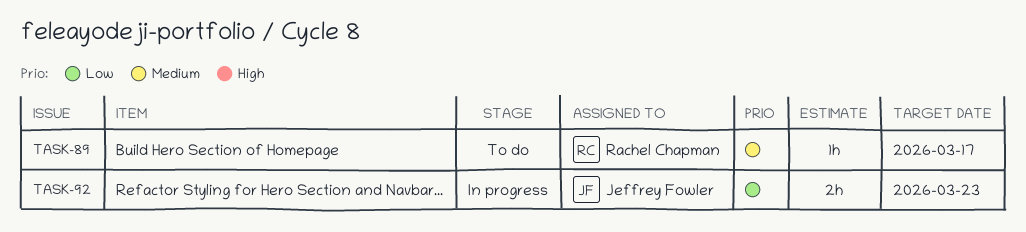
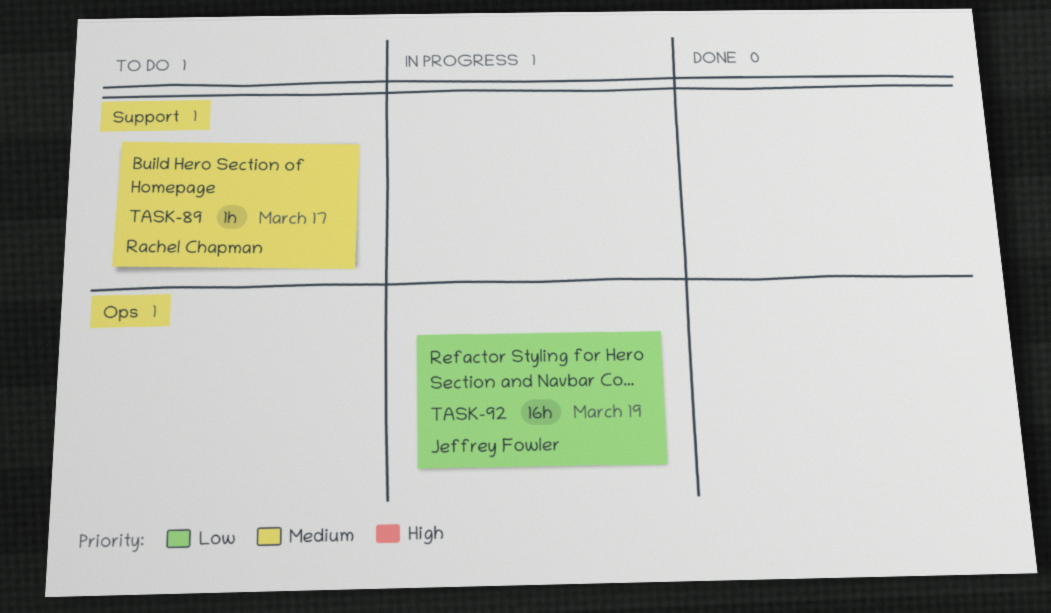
TASK-92, estimate: 2h -> 16h
TASK-92, due: Mar 23 -> Mar 19

